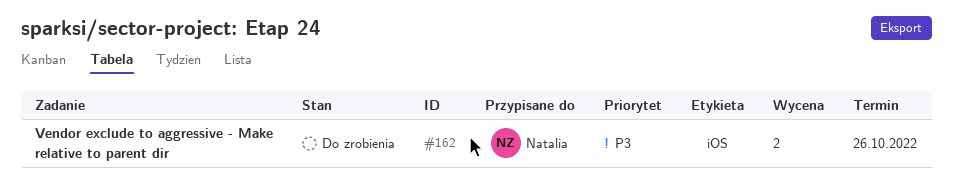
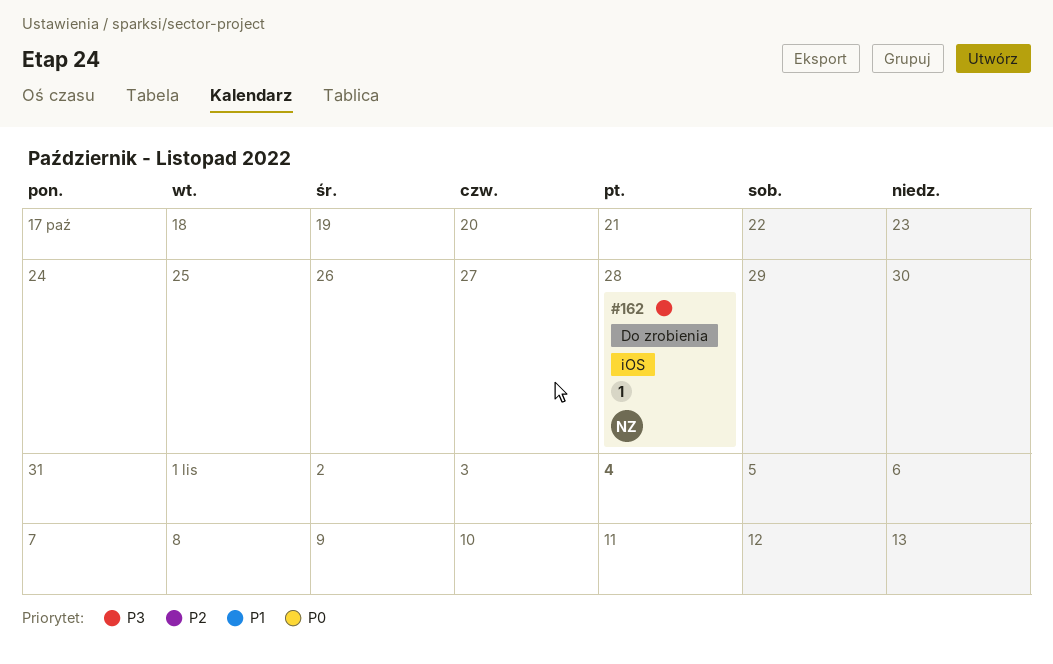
#162, estimate: 2 -> 1
#162, due: Oct 26 -> Oct 28

